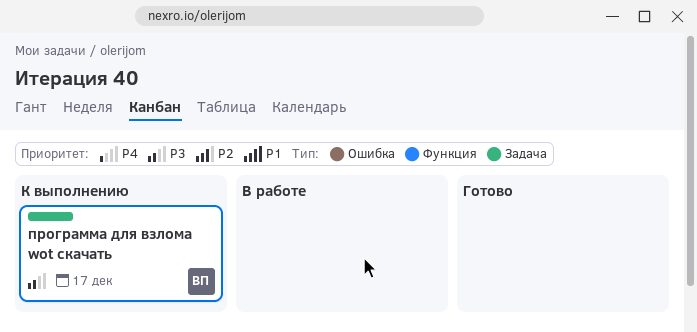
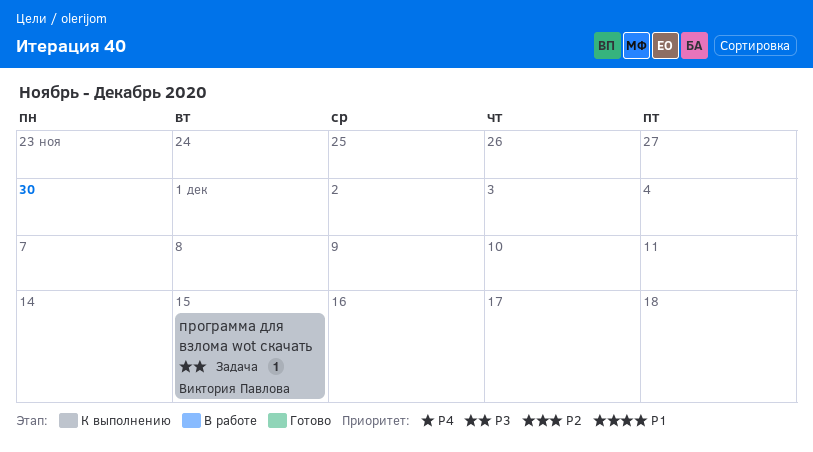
программа для взлома wot скачать, due: Dec 17 -> Dec 15

